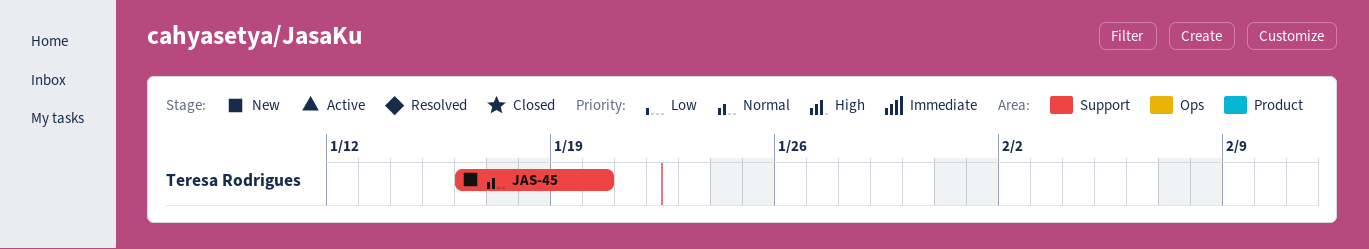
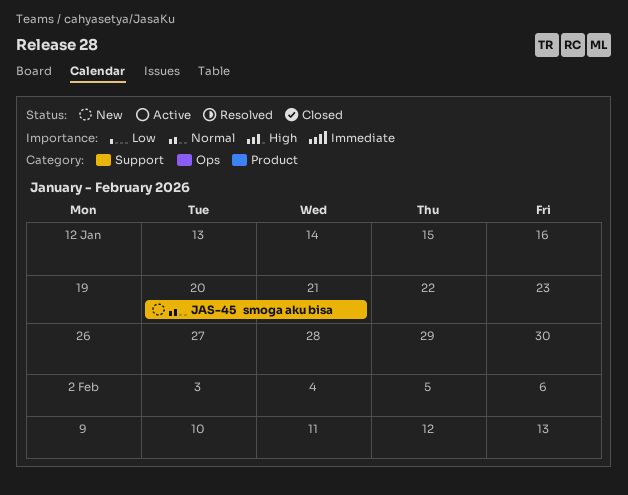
JAS-45, start: Jan 16 -> Jan 20
JAS-45, due: Jan 20 -> Jan 21

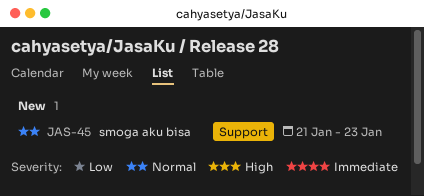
JAS-45, start: Jan 20 -> Jan 21
JAS-45, due: Jan 21 -> Jan 23

